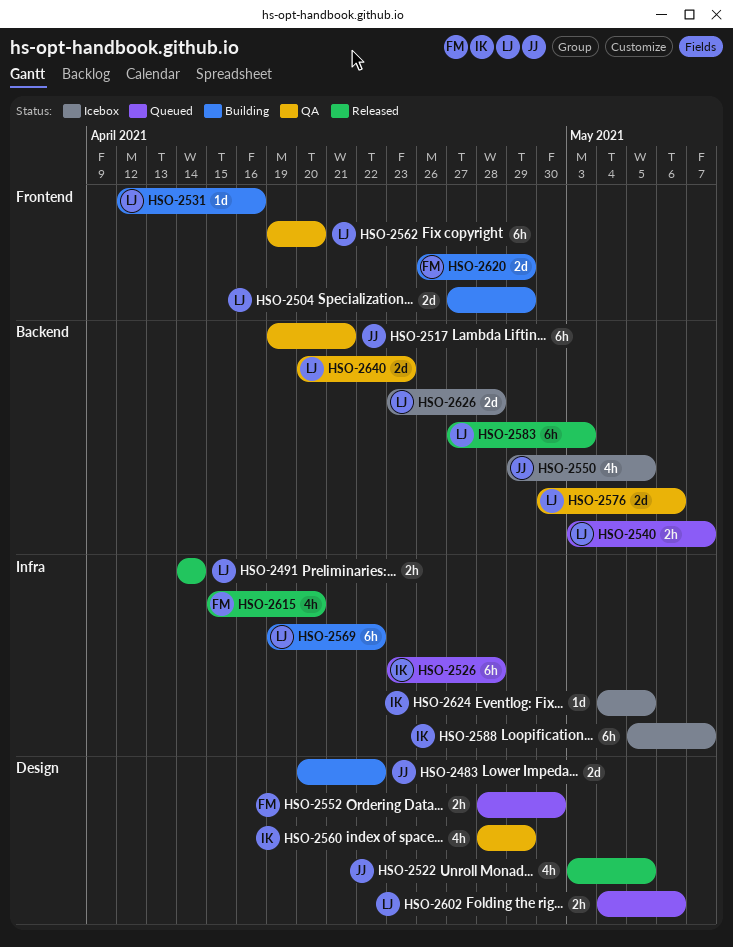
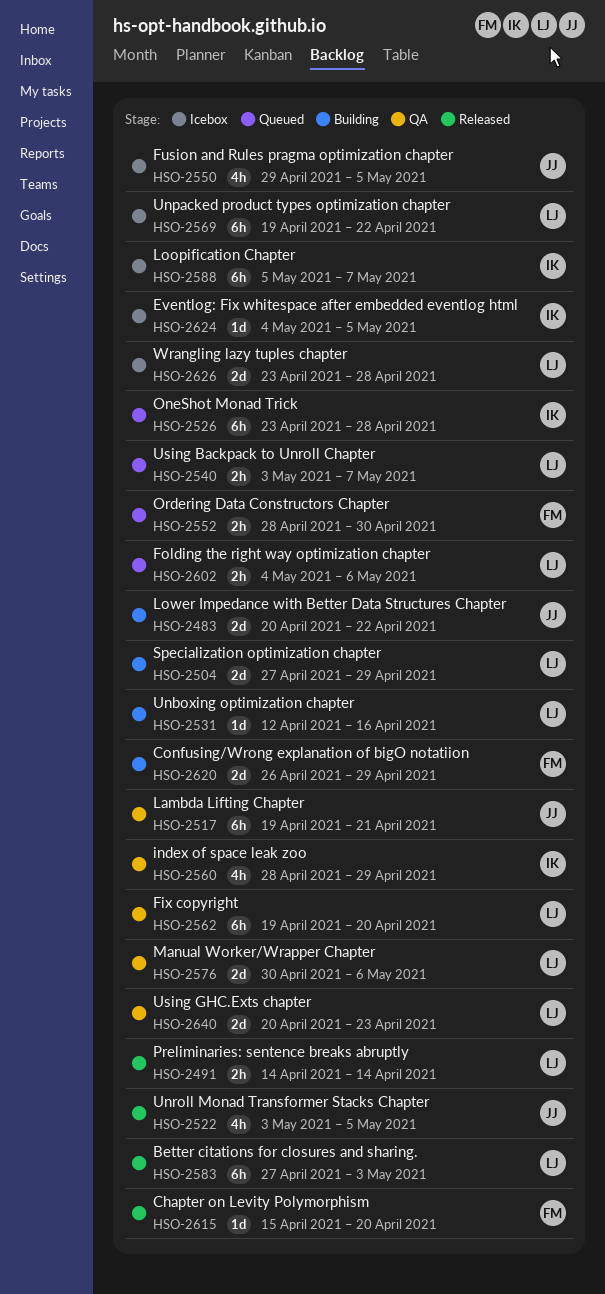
HSO-2569, status: Building -> Icebox
HSO-2615, estimate: 4h -> 1d

